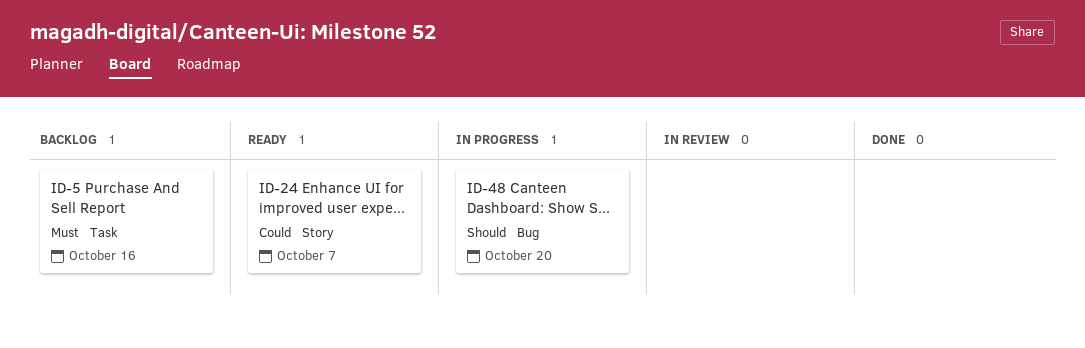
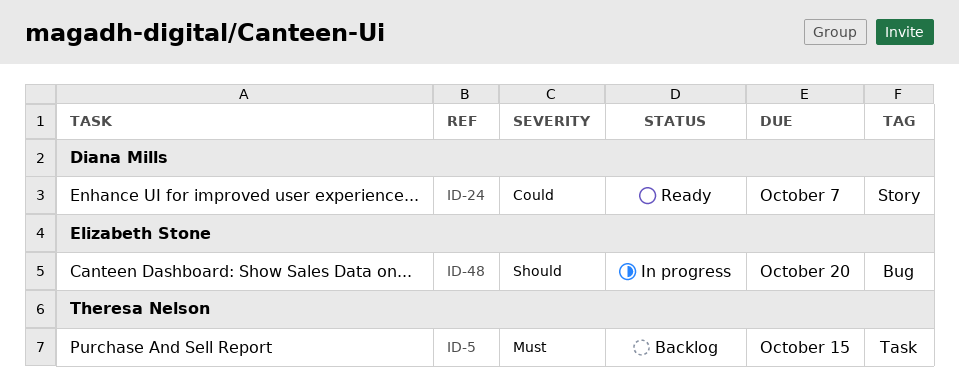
ID-5, due: Oct 16 -> Oct 15

